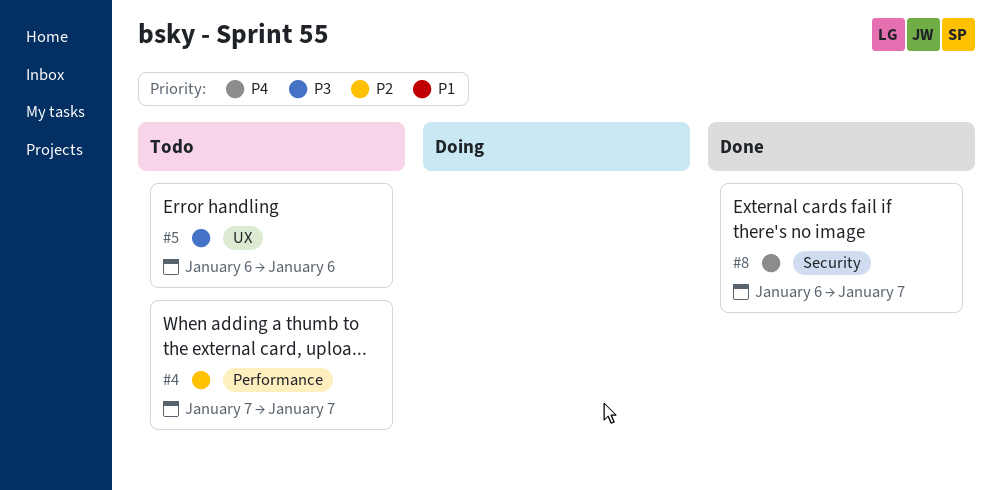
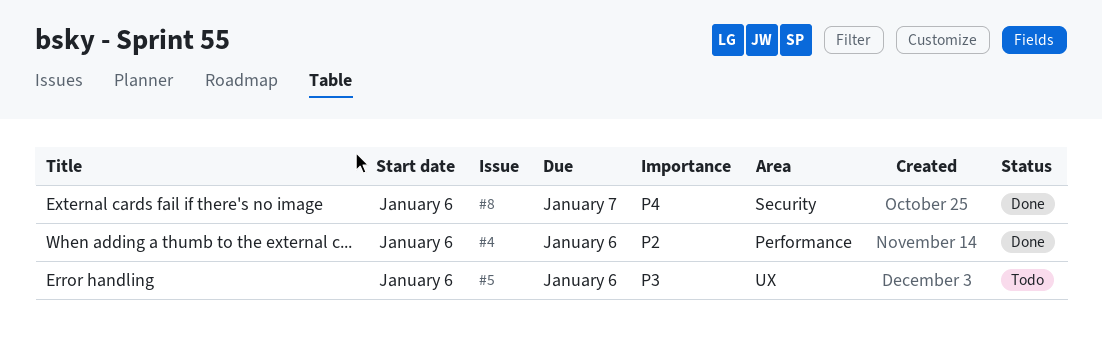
#4, status: Todo -> Done
#4, start: Jan 7 -> Jan 6
#4, due: Jan 7 -> Jan 6

